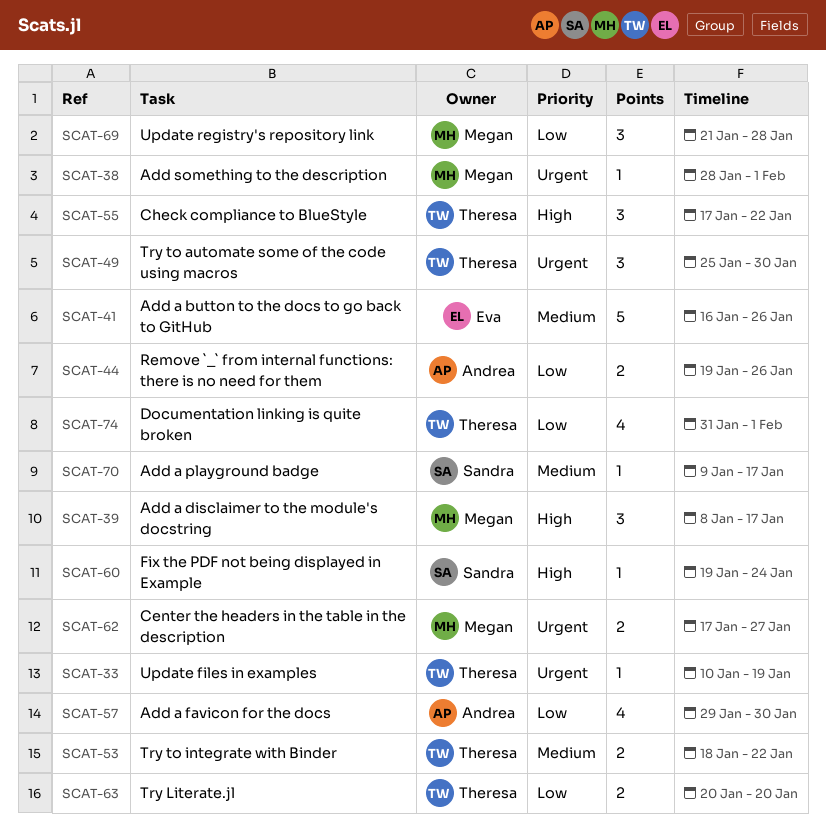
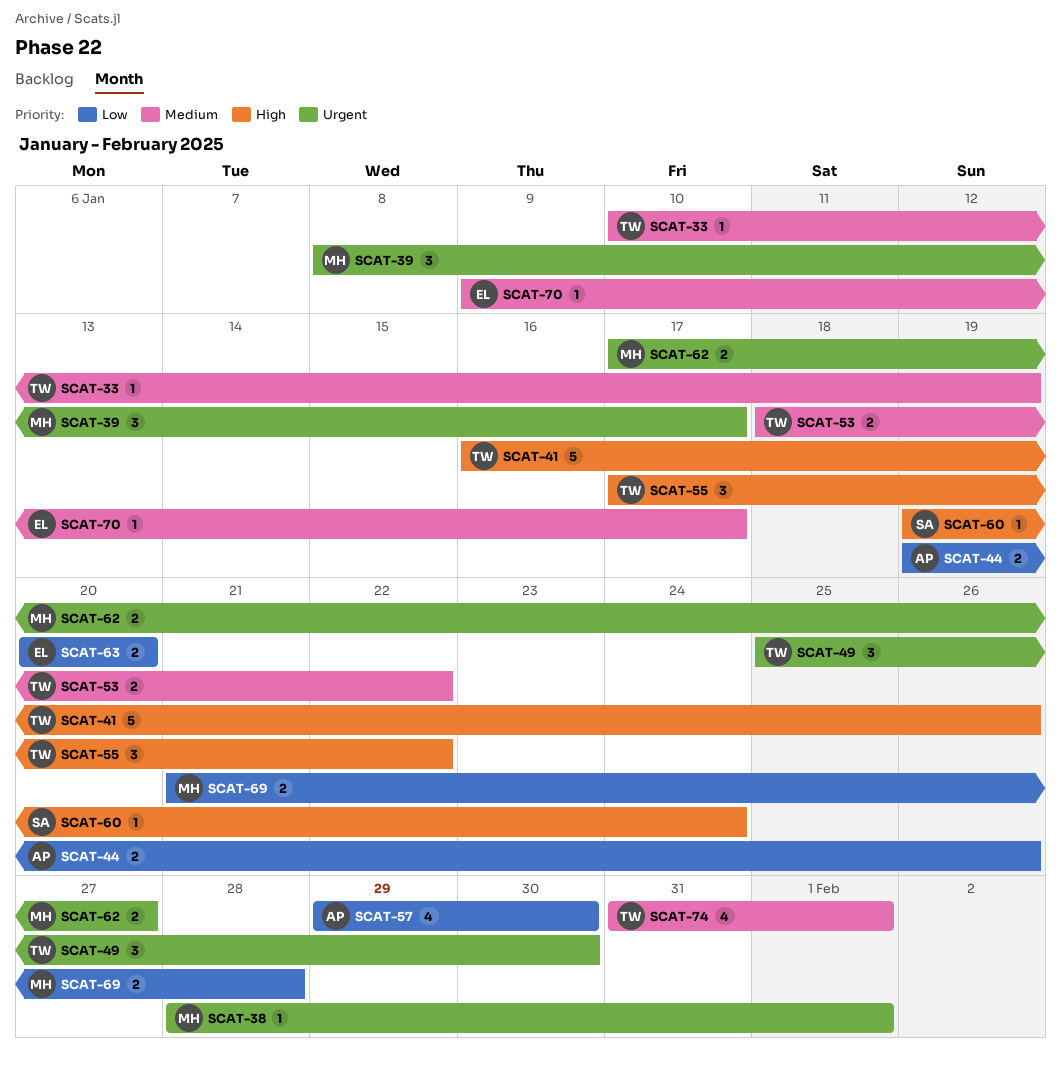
SCAT-33, priority: Urgent -> Medium
SCAT-39, priority: High -> Urgent
SCAT-41, owner: Eva -> Theresa
SCAT-41, priority: Medium -> High
SCAT-63, owner: Theresa -> Eva
SCAT-69, estimate: 3 -> 2
SCAT-70, owner: Sandra -> Eva
SCAT-74, priority: Low -> Medium

